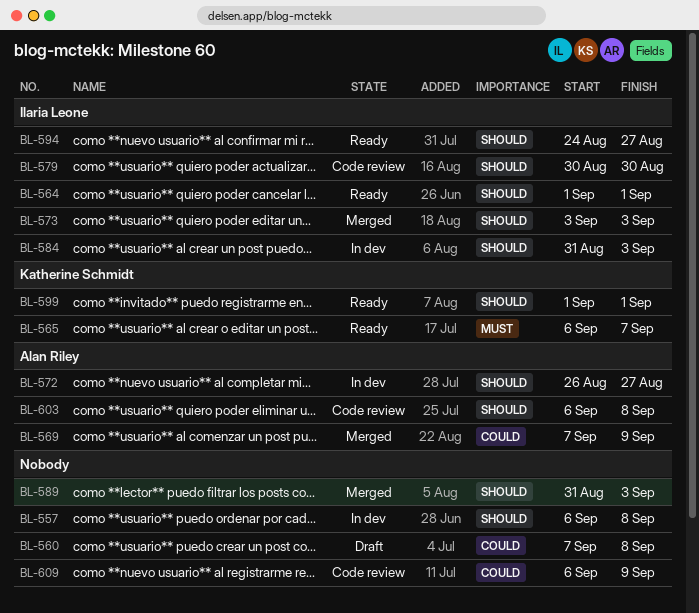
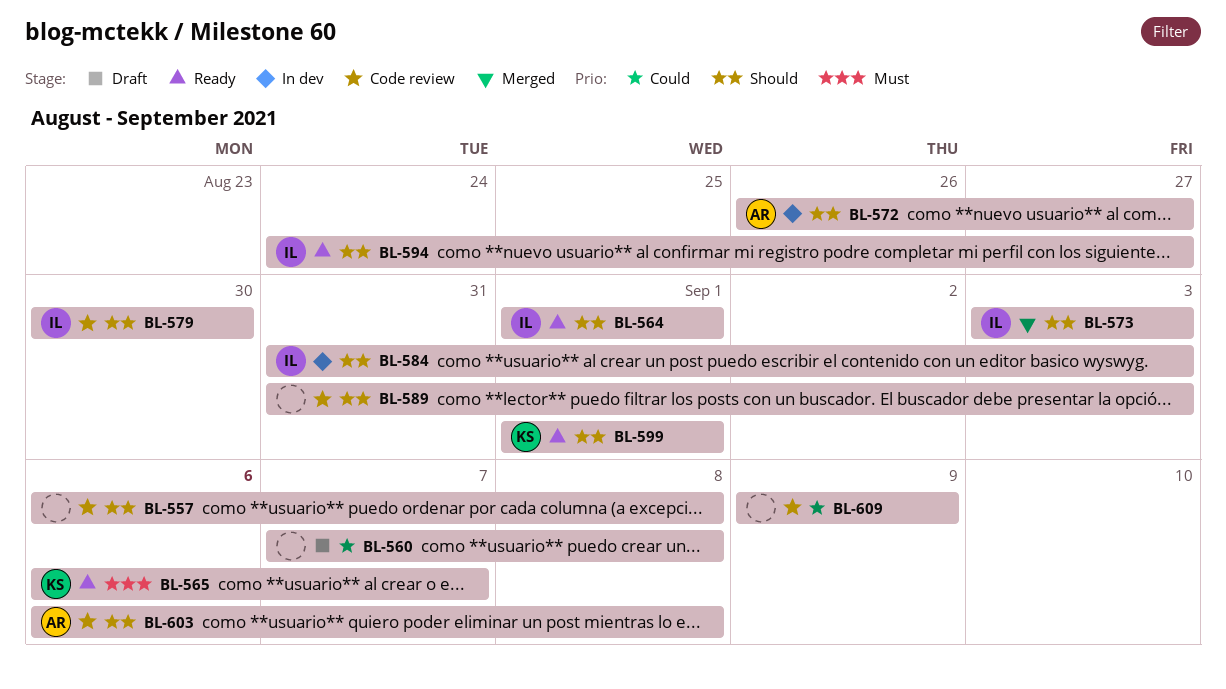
BL-557, status: In dev -> Code review
BL-569: present -> none
BL-589, status: Merged -> Code review
BL-609, start: Sep 6 -> Sep 9

